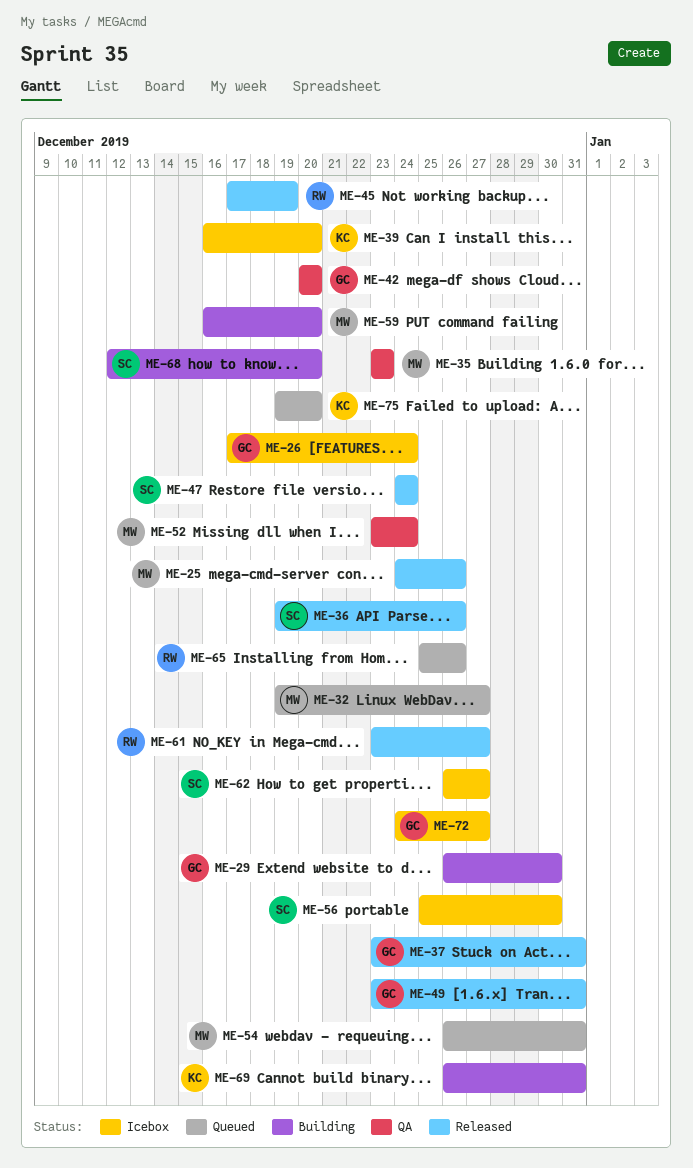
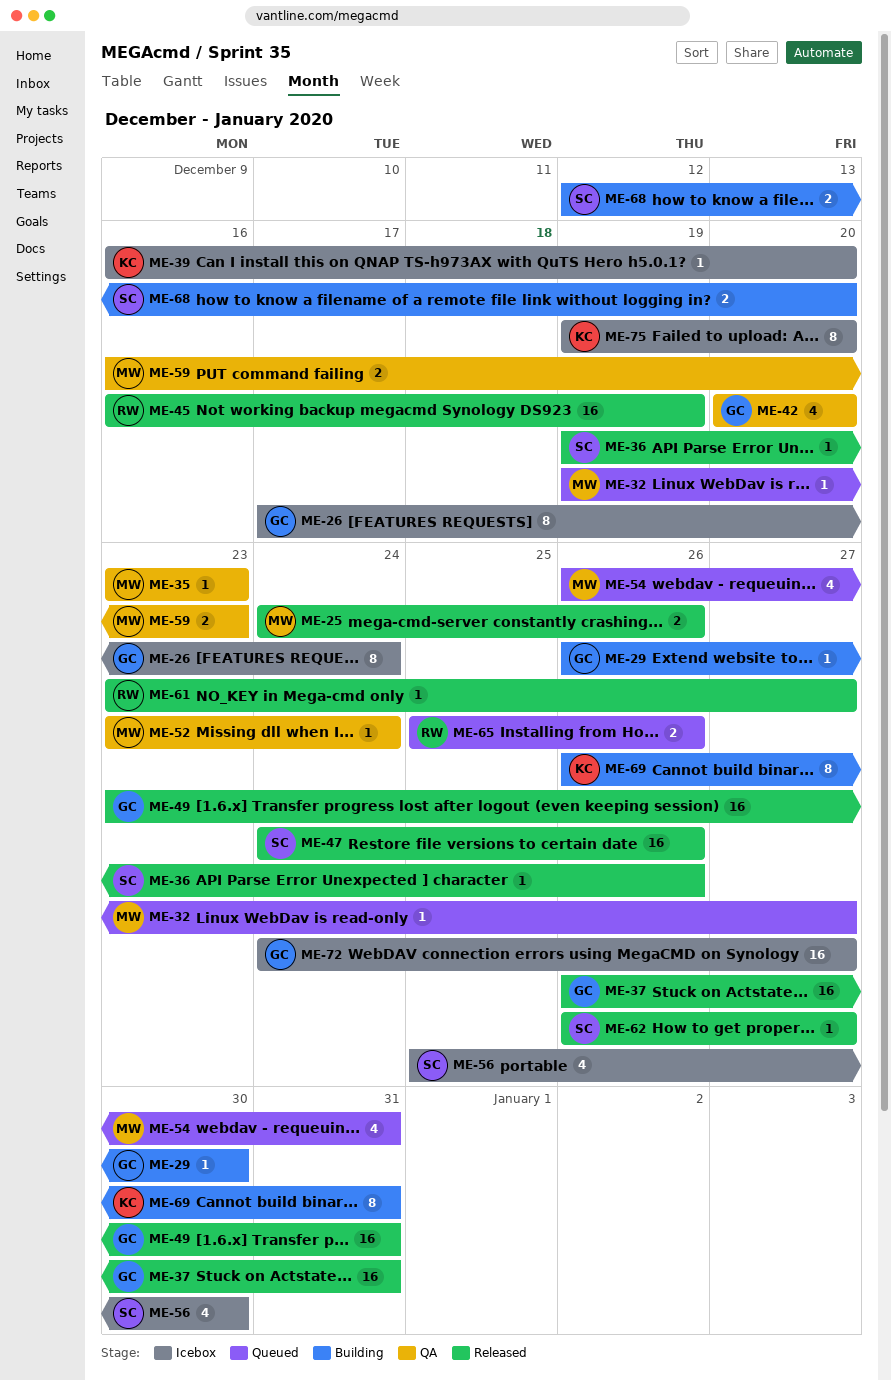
ME-37, start: Dec 23 -> Dec 26
ME-45, start: Dec 17 -> Dec 16
ME-47, due: Dec 24 -> Dec 26
ME-59, status: Building -> QA
ME-59, due: Dec 20 -> Dec 23
ME-62, status: Icebox -> Released
ME-75, status: Queued -> Icebox

